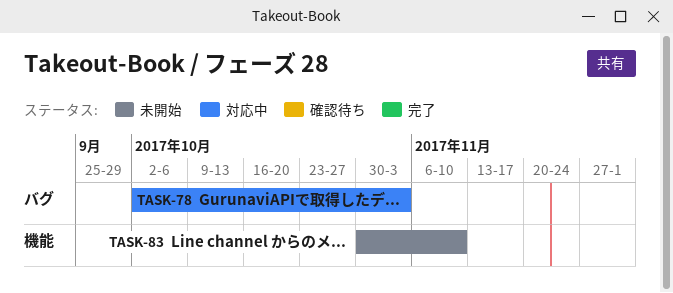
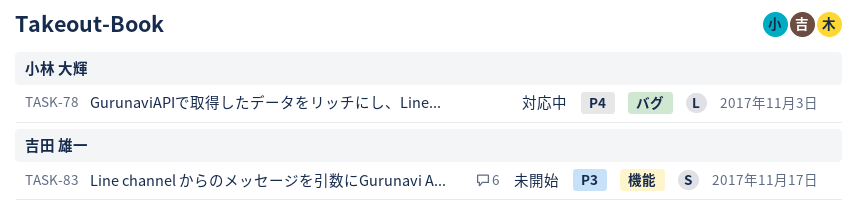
TASK-83, due: Nov 10 -> Nov 17

